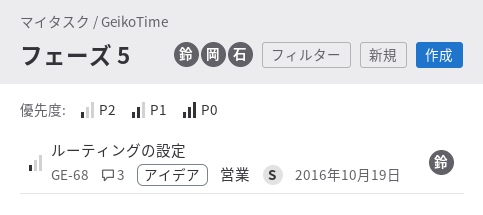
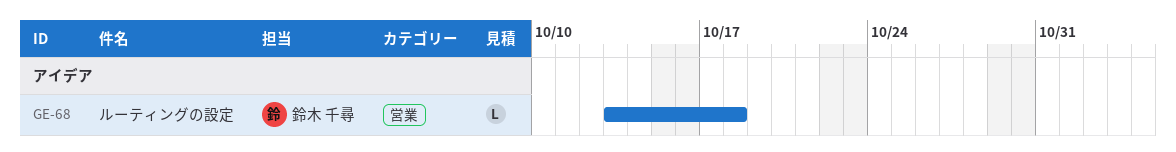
GE-68, estimate: S -> L
GE-68, due: Oct 19 -> Oct 18

